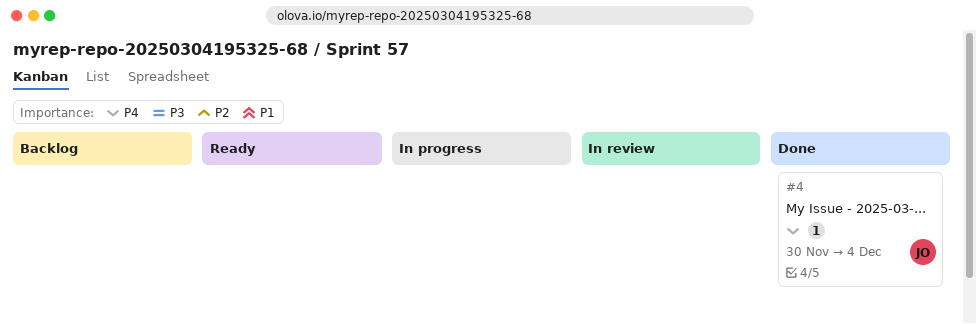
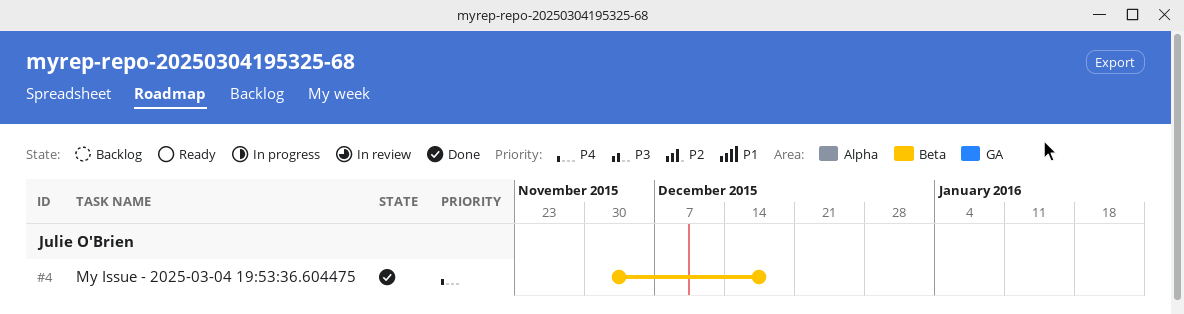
#4, due: Dec 4 -> Dec 18

